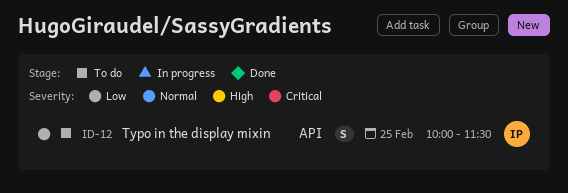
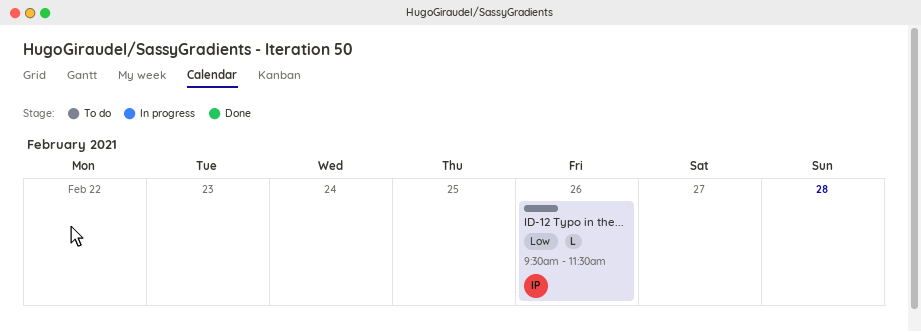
ID-12, estimate: S -> L
ID-12, day: Feb 25 -> Feb 26
ID-12, begins: 10:00 -> 09:30

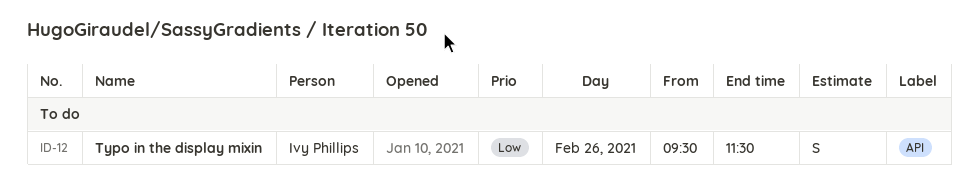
ID-12, estimate: L -> S

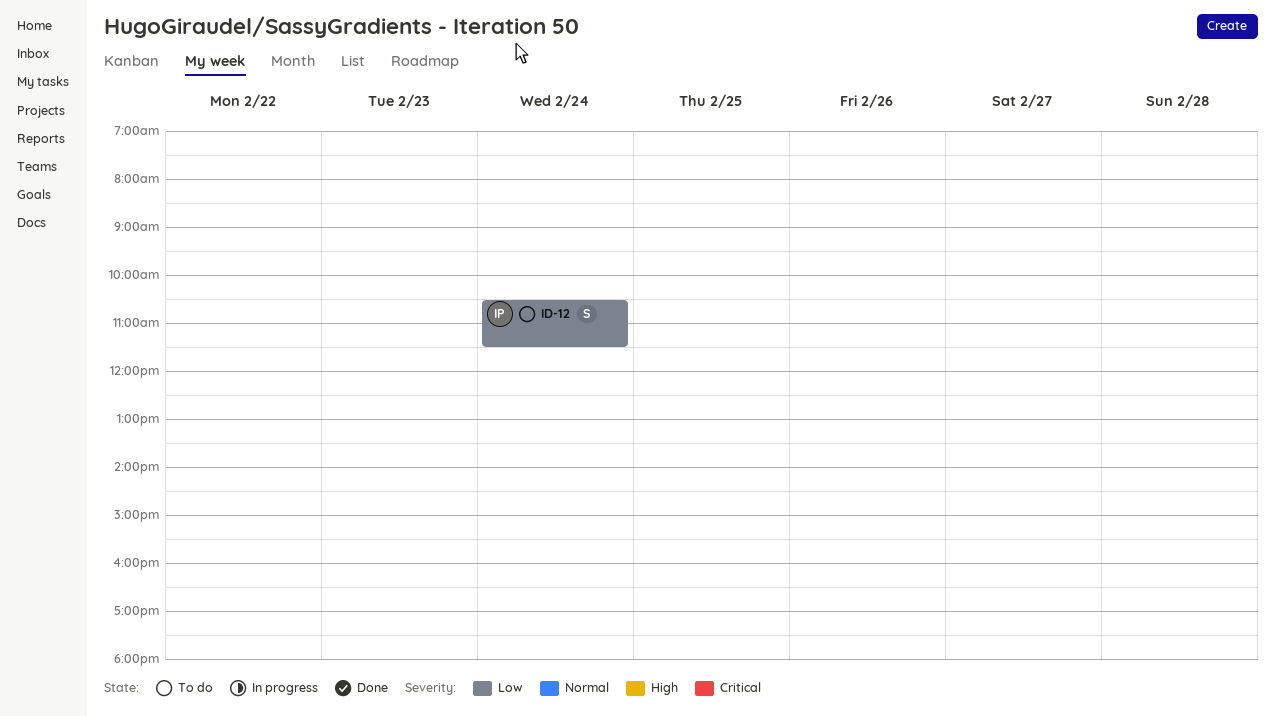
ID-12, day: Feb 26 -> Feb 24
ID-12, begins: 09:30 -> 10:30

